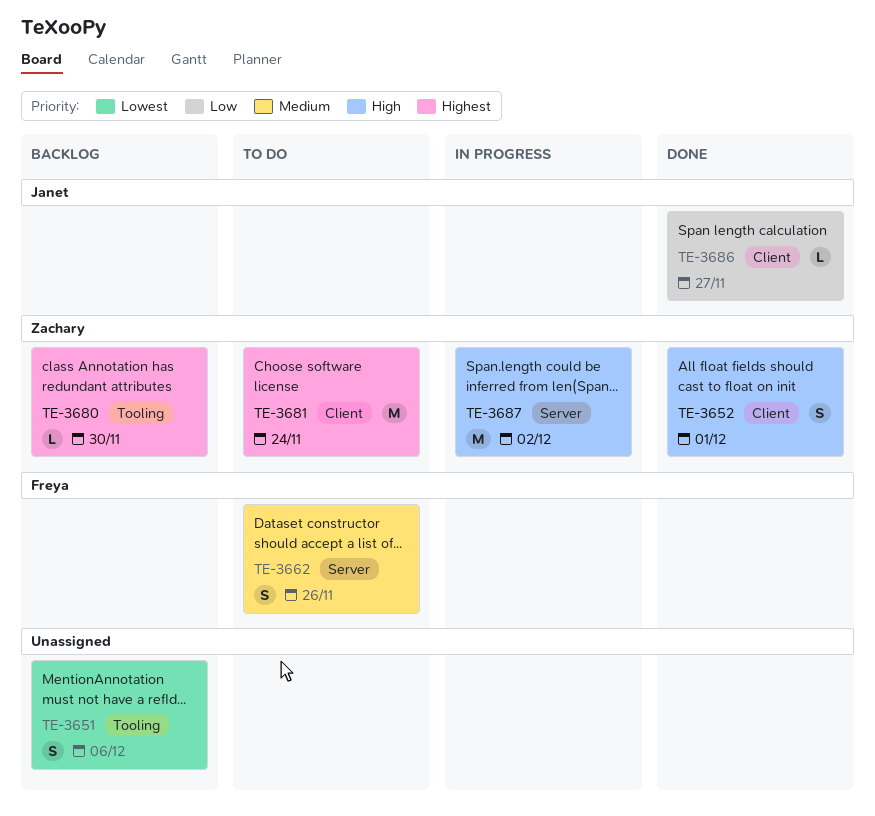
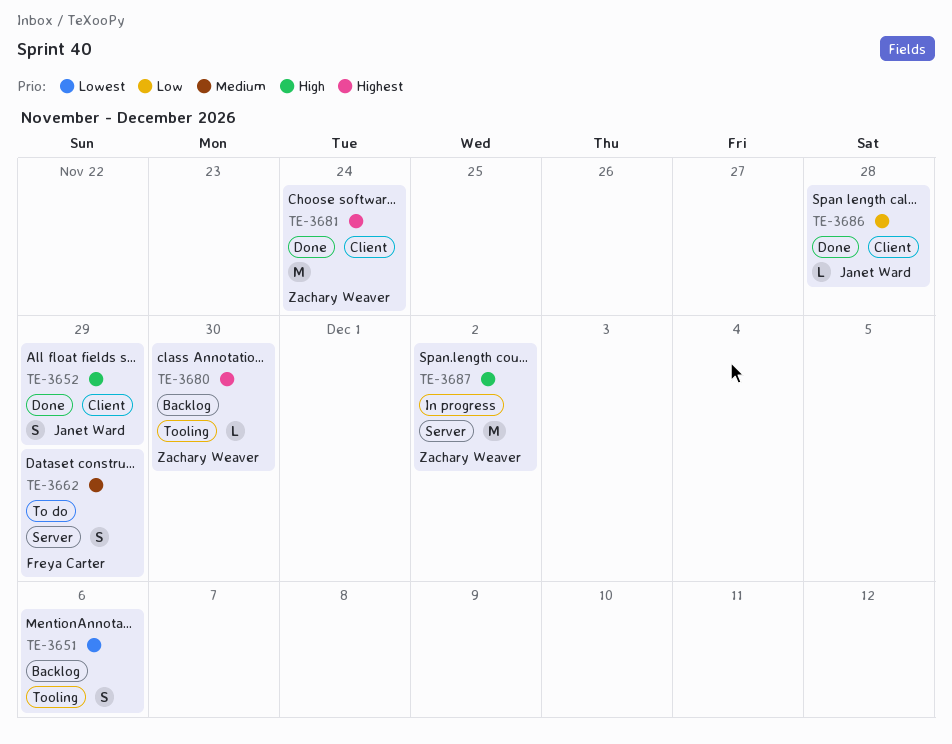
TE-3652, owner: Zachary Weaver -> Janet Ward
TE-3652, due: Dec 1 -> Nov 29
TE-3662, due: Nov 26 -> Nov 29
TE-3681, status: To do -> Done
TE-3686, due: Nov 27 -> Nov 28

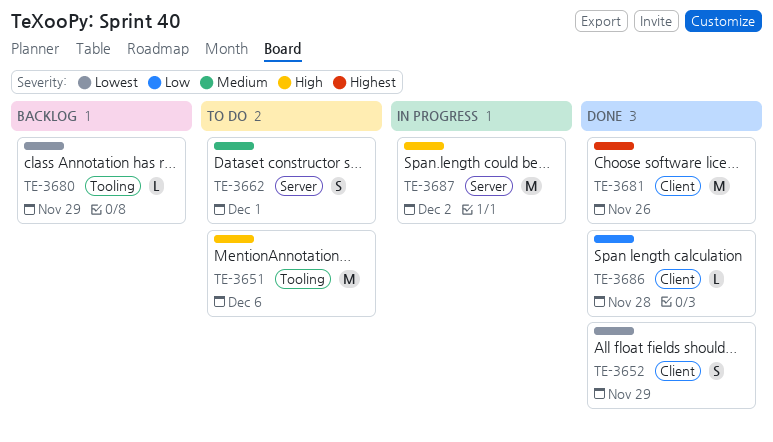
TE-3651, status: Backlog -> To do
TE-3651, priority: Lowest -> High
TE-3651, estimate: S -> M
TE-3652, priority: High -> Lowest
TE-3662, due: Nov 29 -> Dec 1
TE-3680, priority: Highest -> Lowest
TE-3680, due: Nov 30 -> Nov 29
TE-3681, due: Nov 24 -> Nov 26

